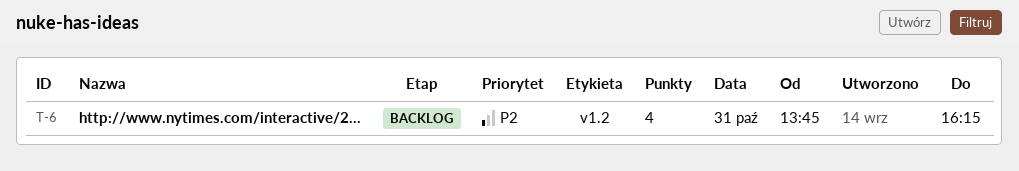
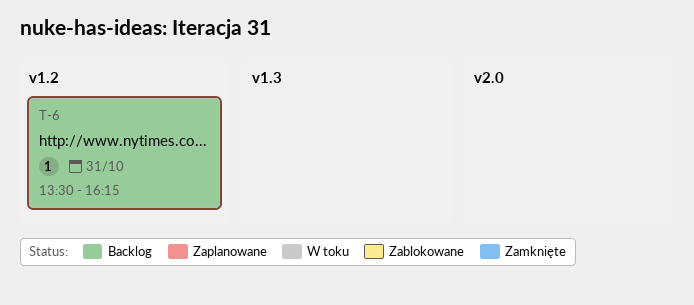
T-6, estimate: 4 -> 1
T-6, begins: 13:45 -> 13:30

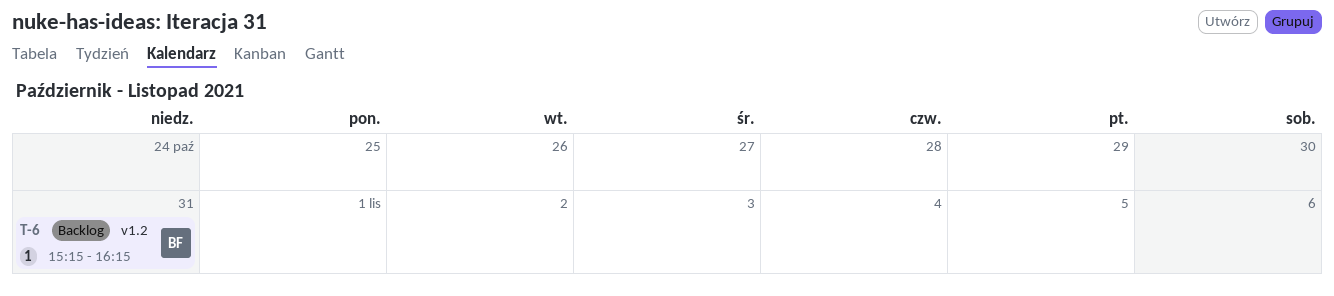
T-6, begins: 13:30 -> 15:15

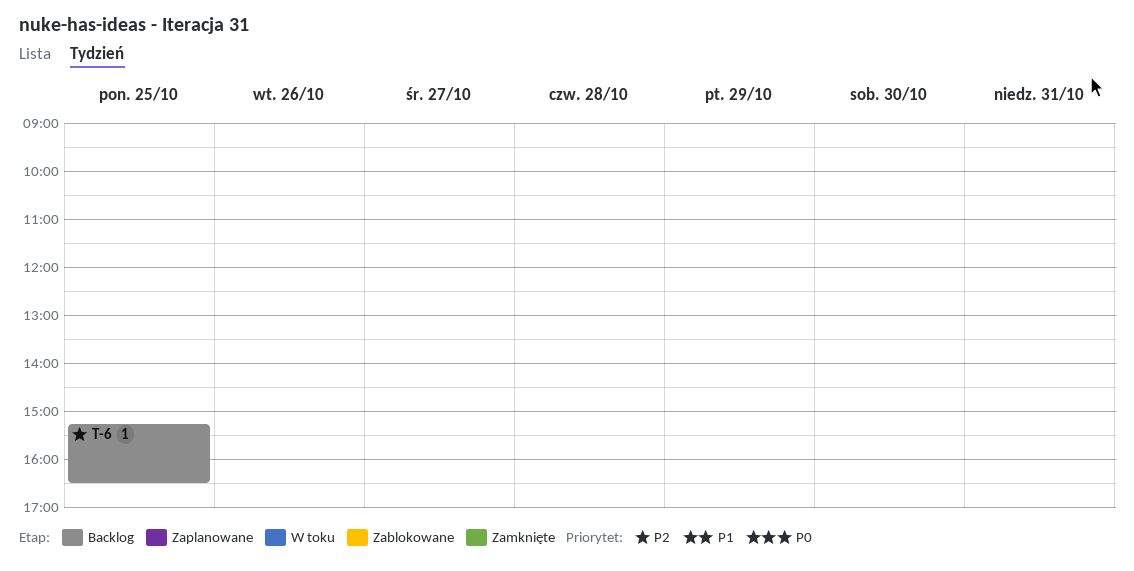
T-6, day: Oct 31 -> Oct 25
T-6, ends: 16:15 -> 16:30

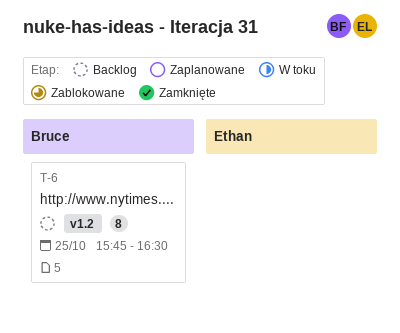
T-6, estimate: 1 -> 8
T-6, begins: 15:15 -> 15:45

